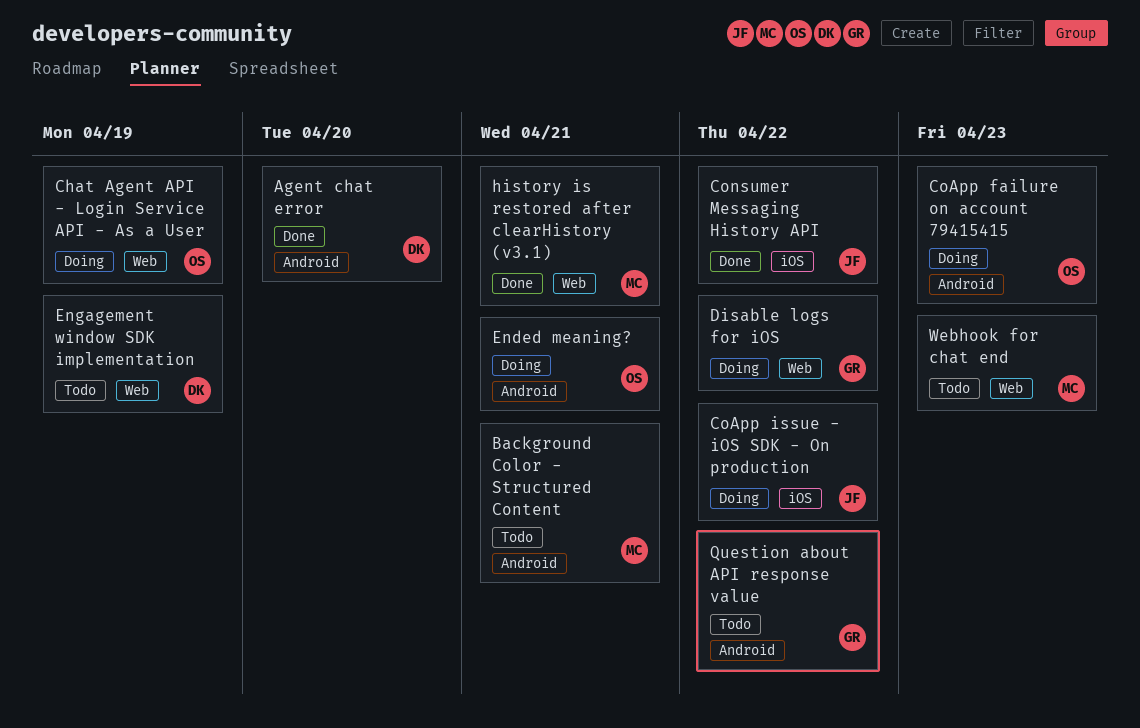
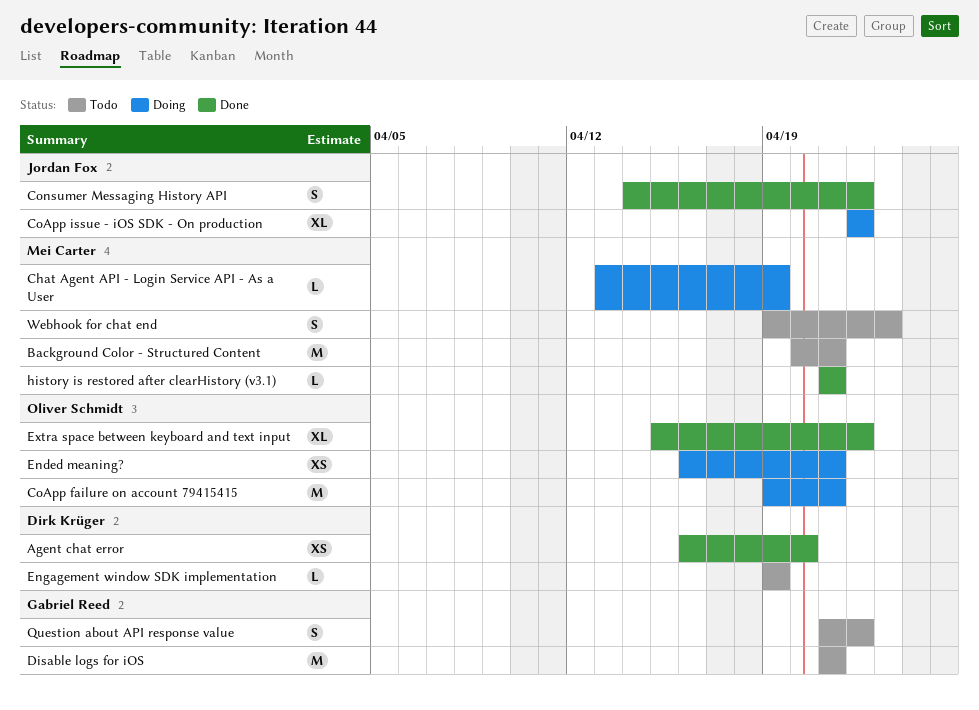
Chat Agent API - Login Service API - As a User, owner: Oliver Schmidt -> Mei Carter
CoApp failure on account 79415415, due: Apr 23 -> Apr 21
Disable logs for iOS, status: Doing -> Todo
Disable logs for iOS, due: Apr 22 -> Apr 21
Extra space between keyboard and text input: none -> present

